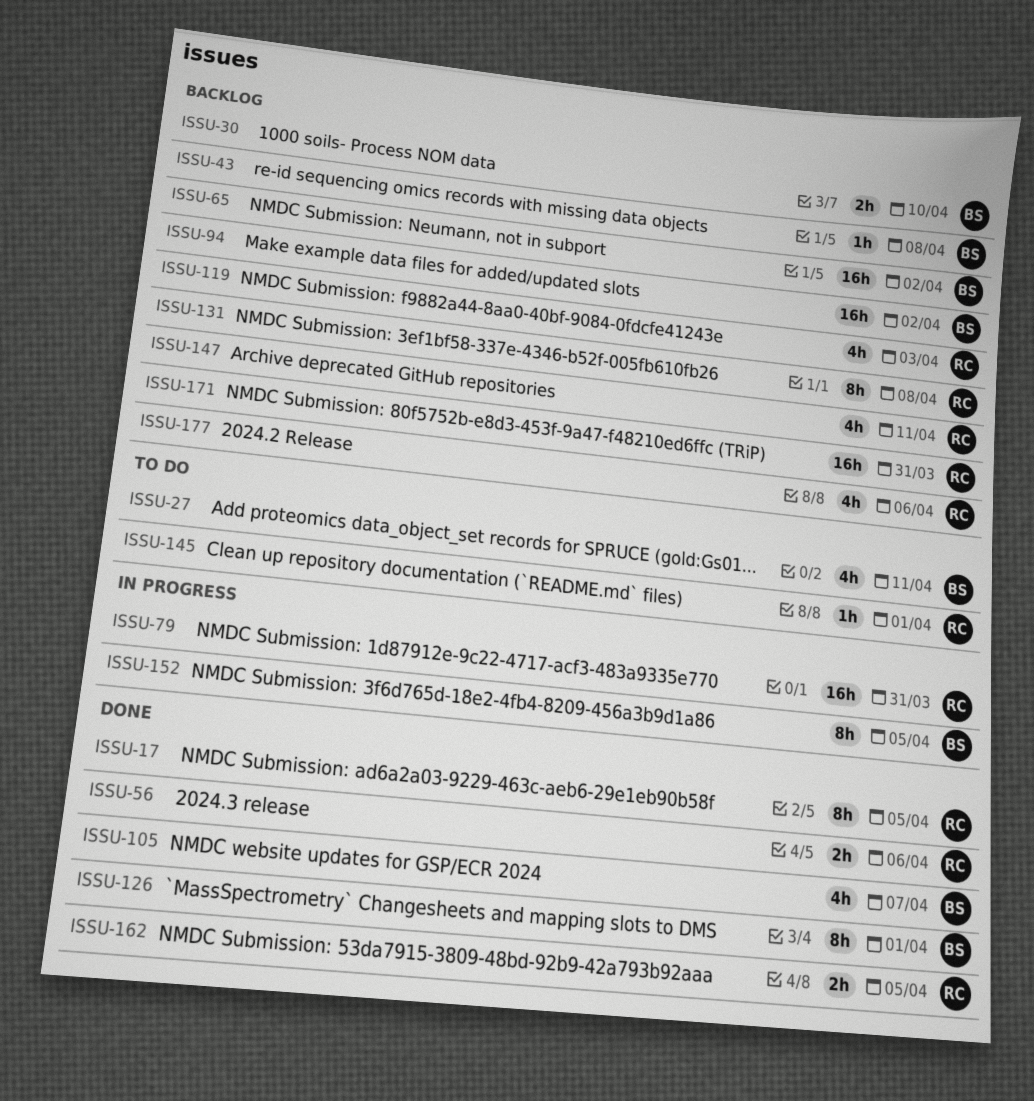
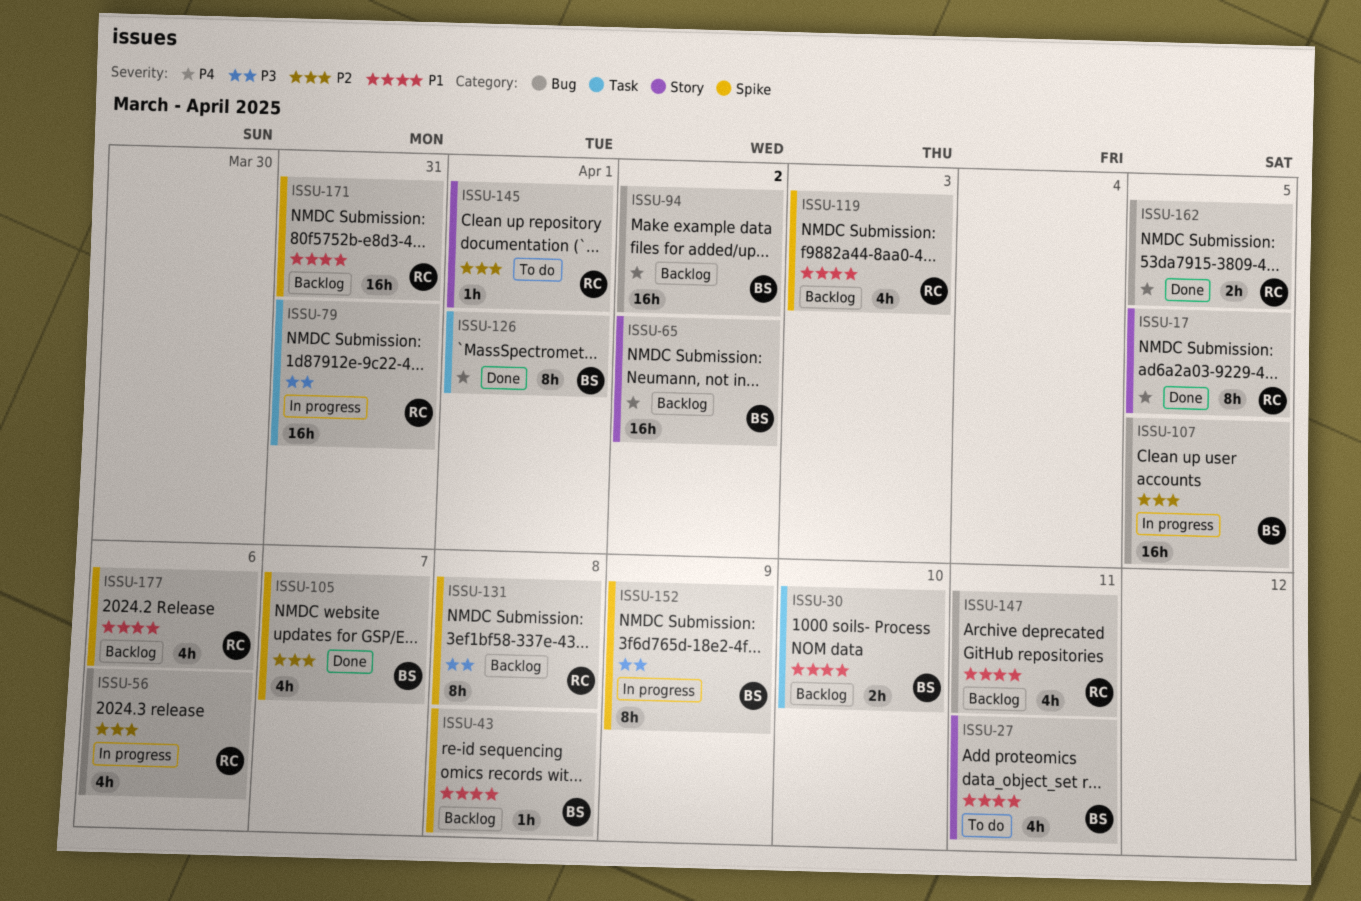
ISSU-56, status: Done -> In progress
ISSU-56, estimate: 2h -> 4h
ISSU-107: none -> present
ISSU-152, due: Apr 5 -> Apr 9

